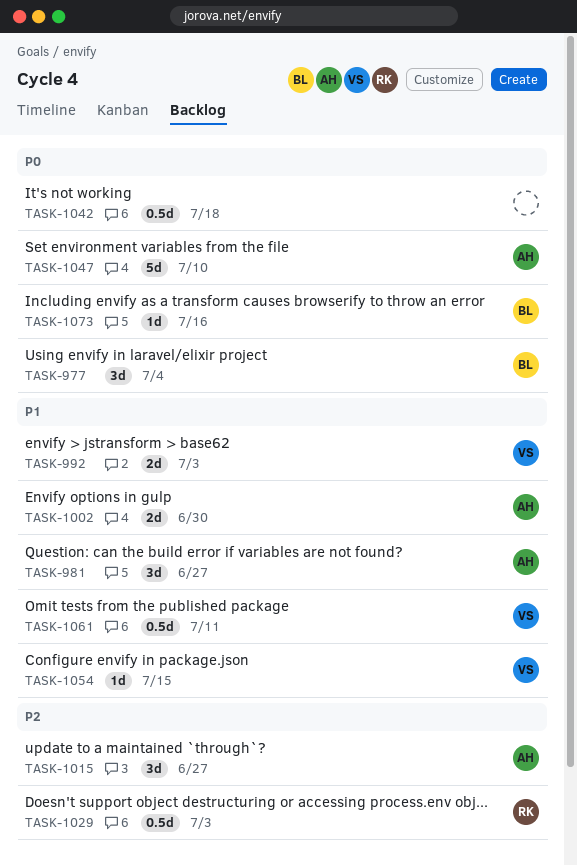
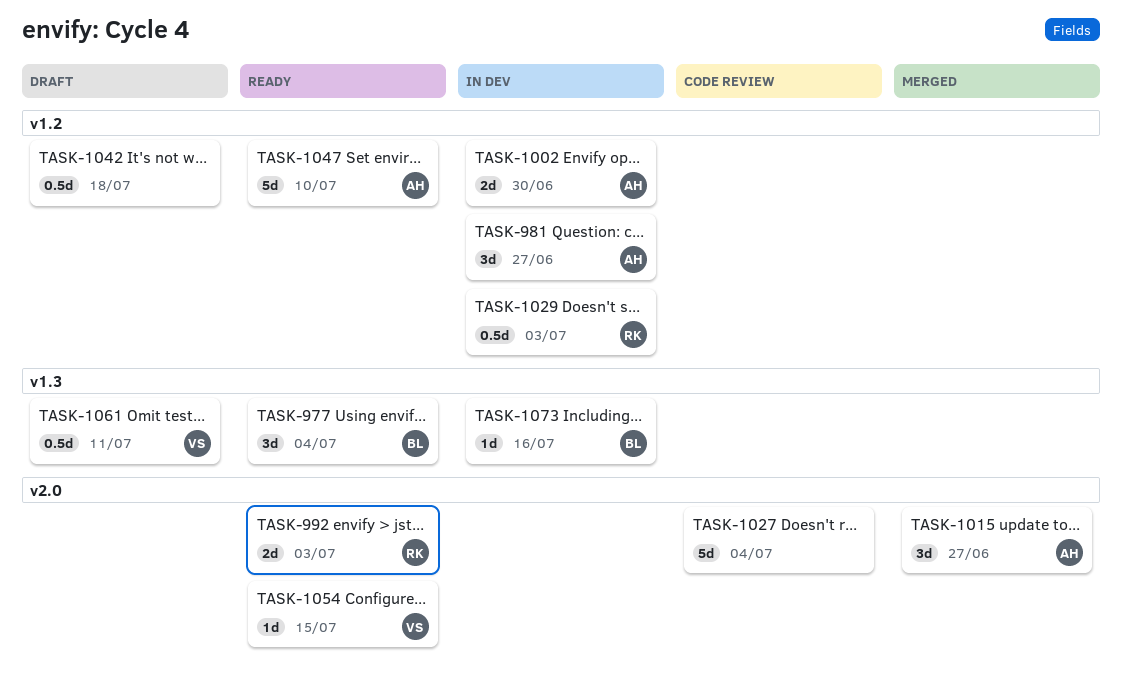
TASK-992, owner: VS -> RK
TASK-1027: none -> present

